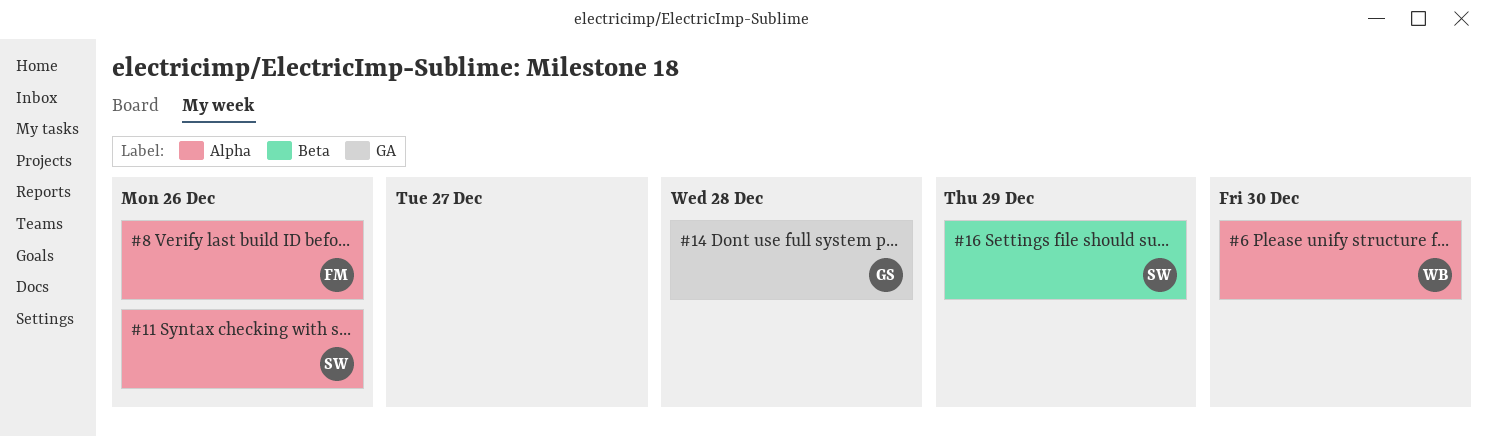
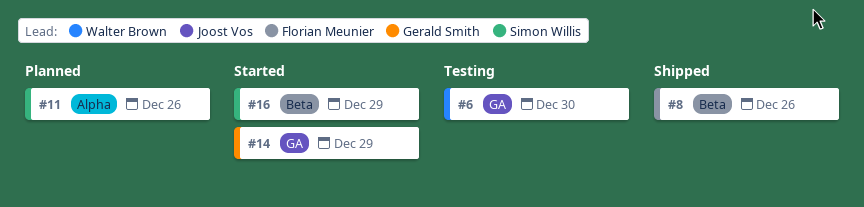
#6, label: Alpha -> GA
#8, label: Alpha -> Beta
#14, due: Dec 28 -> Dec 29

